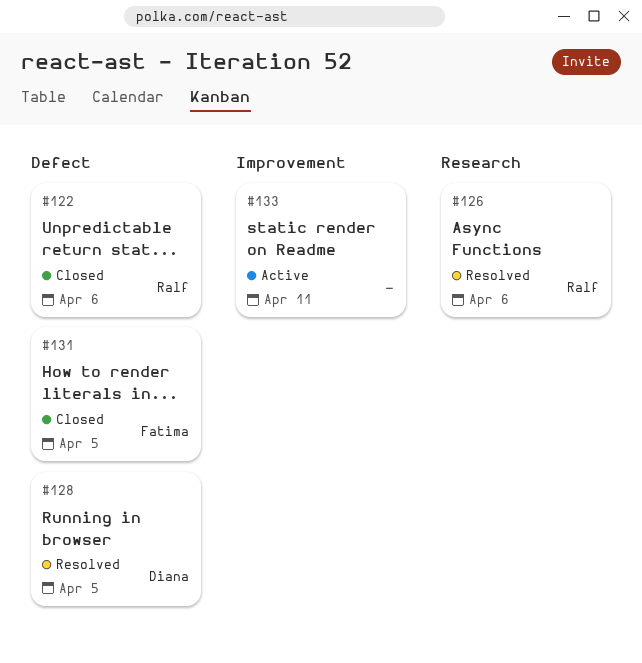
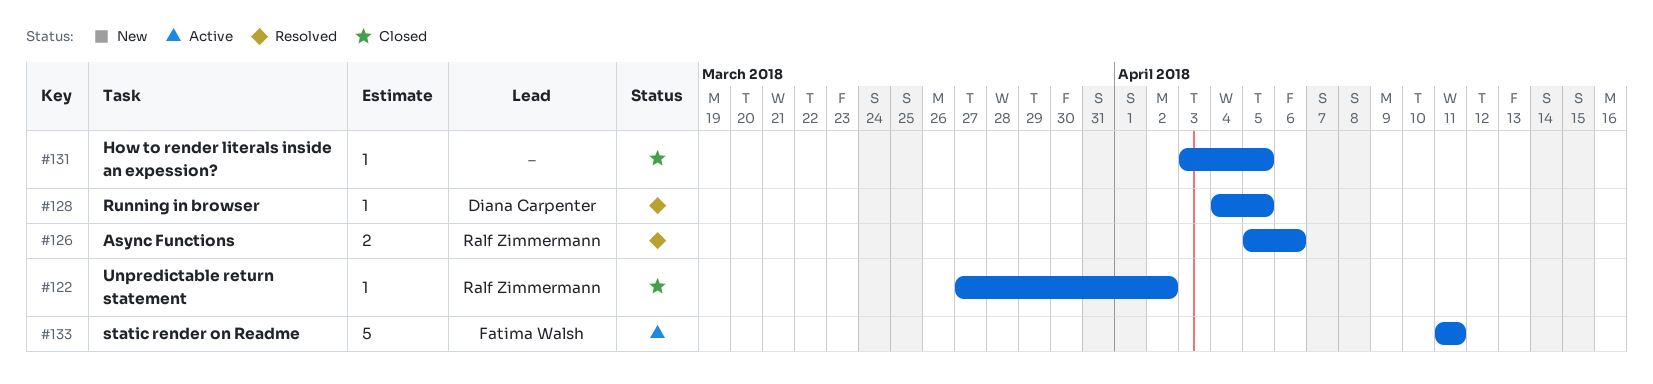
#122, due: Apr 6 -> Apr 2
#131, owner: Fatima Walsh -> none
#133, owner: none -> Fatima Walsh

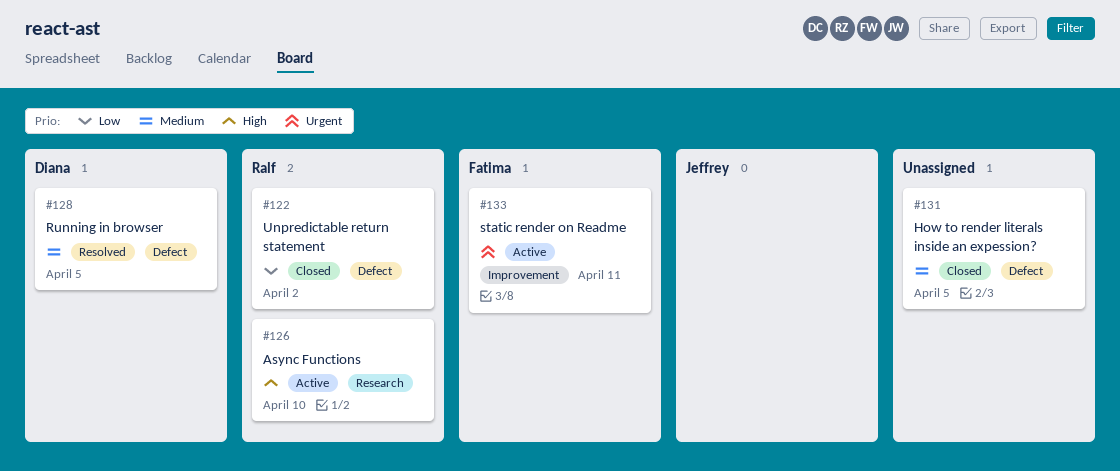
#126, status: Resolved -> Active
#126, due: Apr 6 -> Apr 10

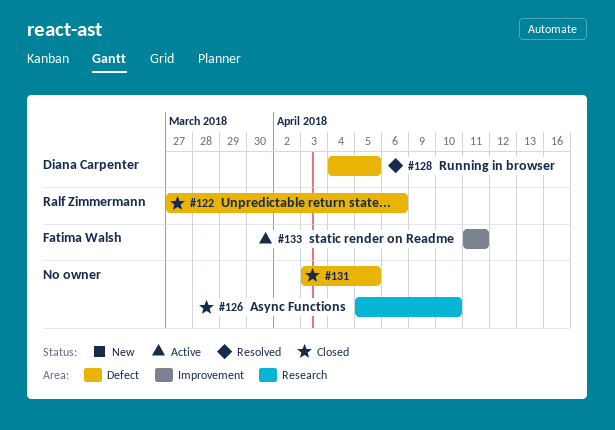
#122, due: Apr 2 -> Apr 6
#126, status: Active -> Closed
#126, owner: Ralf Zimmermann -> none

